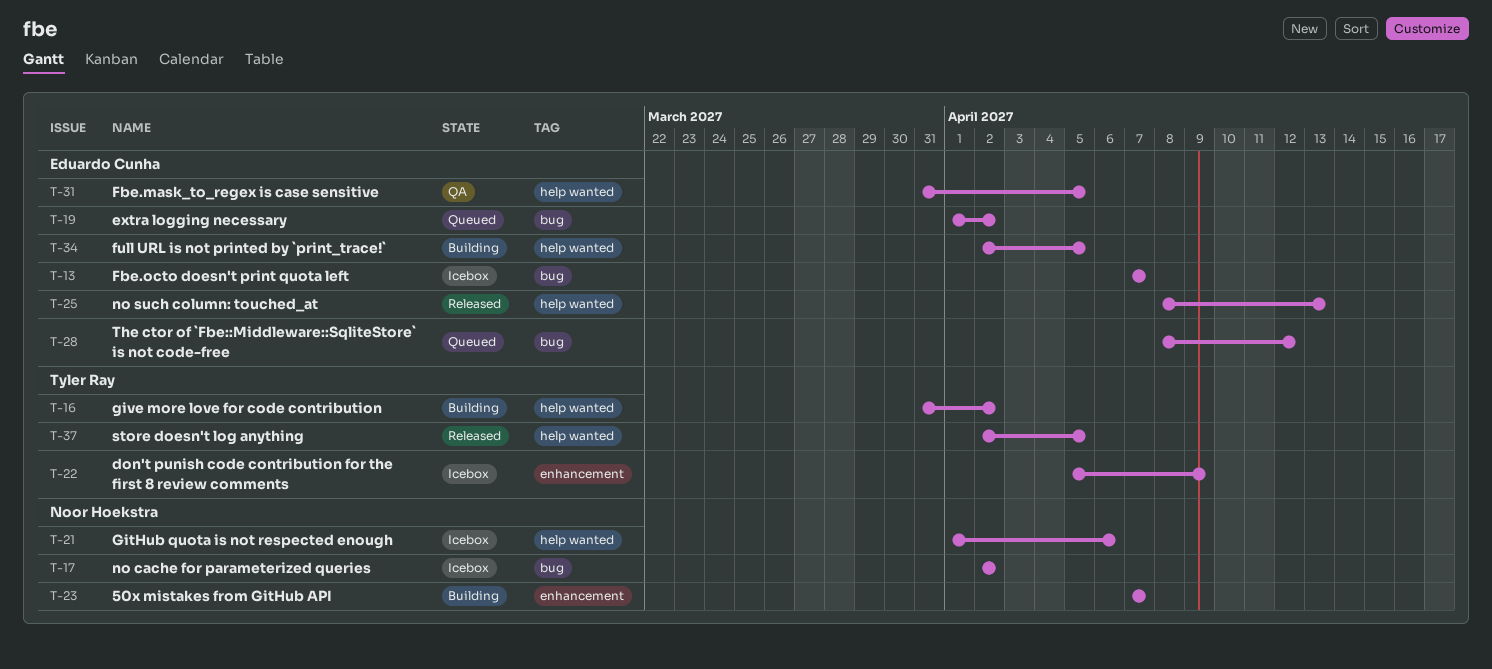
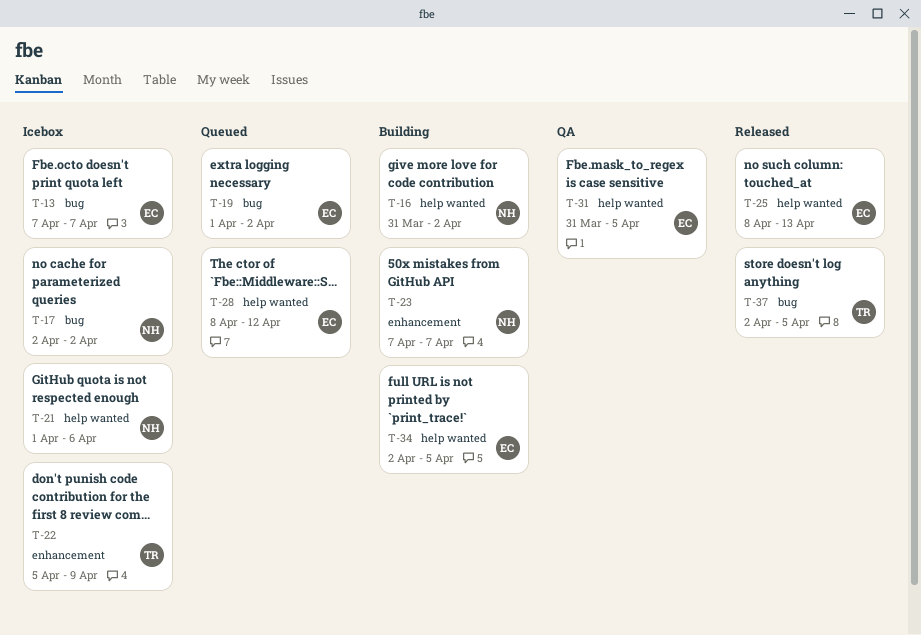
T-16, owner: Tyler Ray -> Noor Hoekstra
T-28, label: bug -> help wanted
T-37, label: help wanted -> bug

